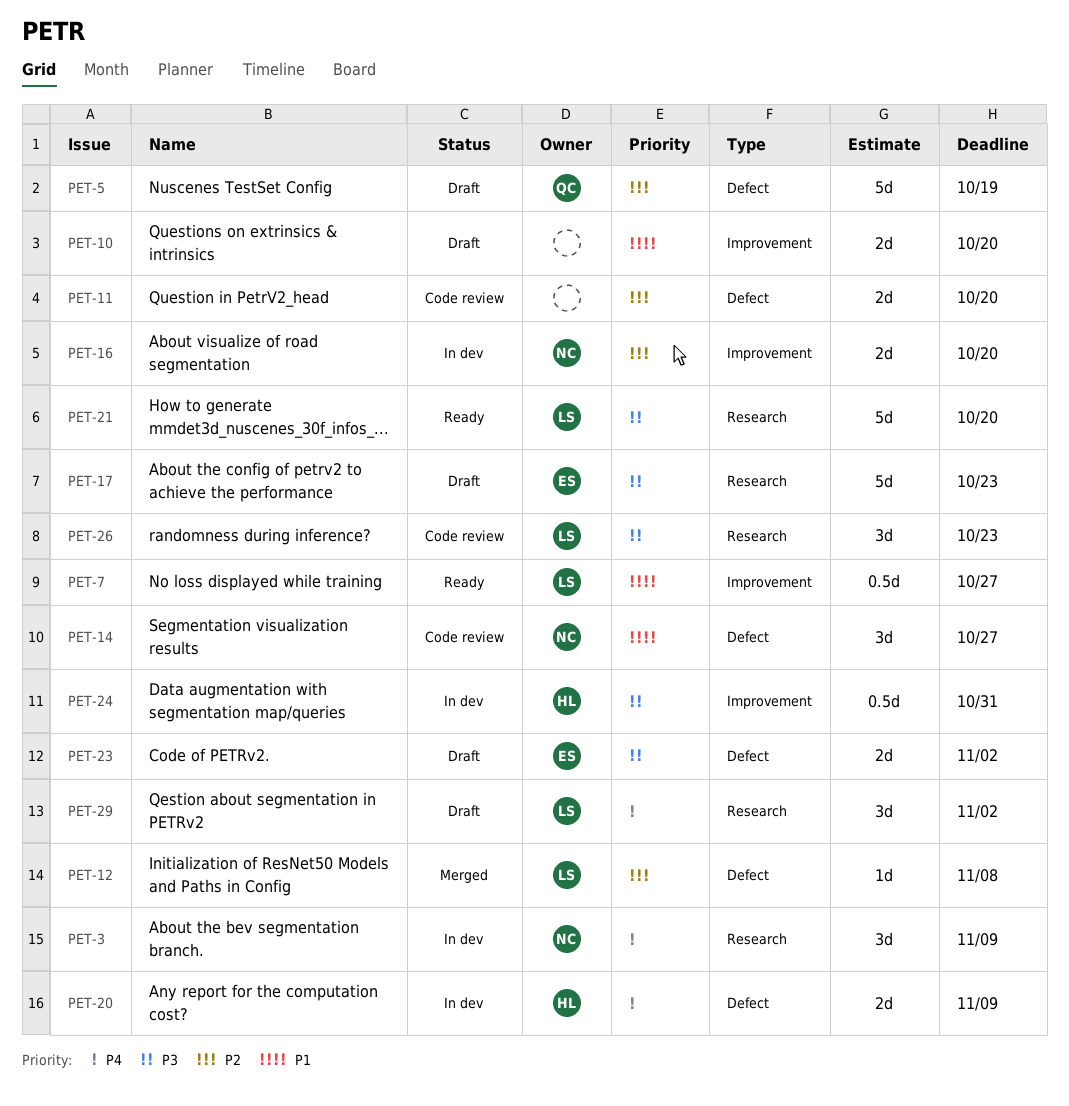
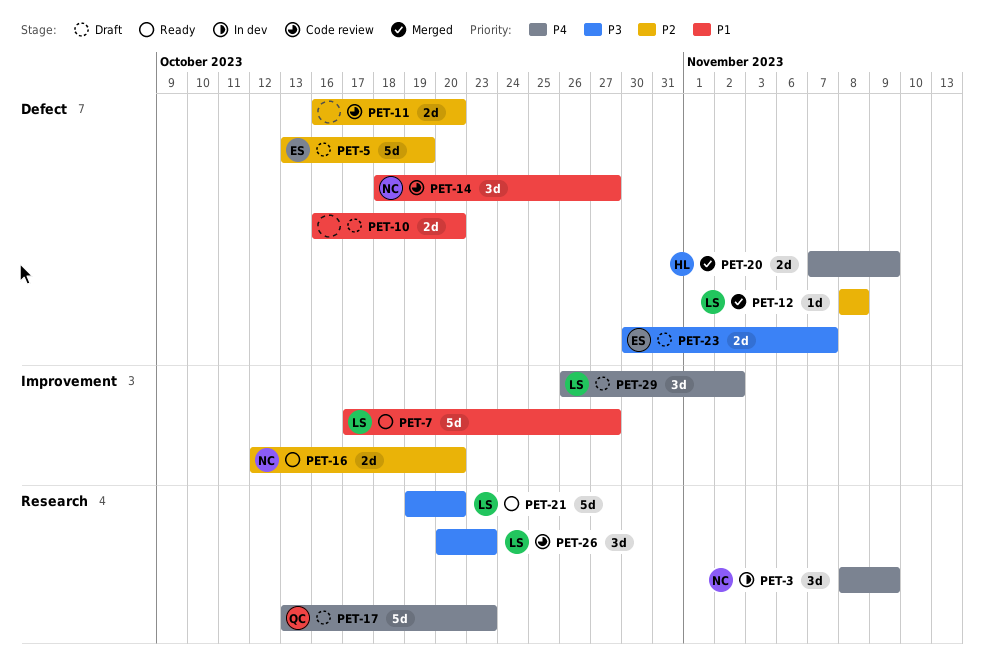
PET-5, owner: QC -> ES
PET-7, estimate: 0.5d -> 5d
PET-10, label: Improvement -> Defect
PET-16, status: In dev -> Ready
PET-17, owner: ES -> QC
PET-17, priority: P3 -> P4
PET-20, status: In dev -> Merged
PET-23, due: Nov 2 -> Nov 7
PET-24: present -> none
PET-29, label: Research -> Improvement

